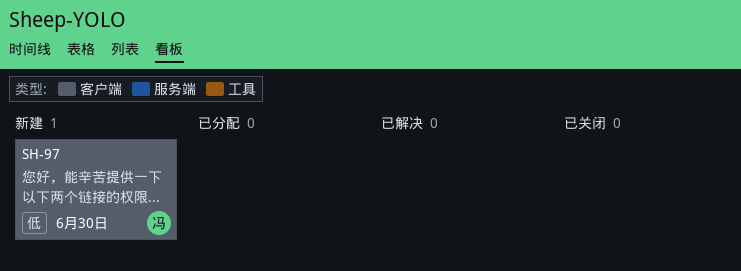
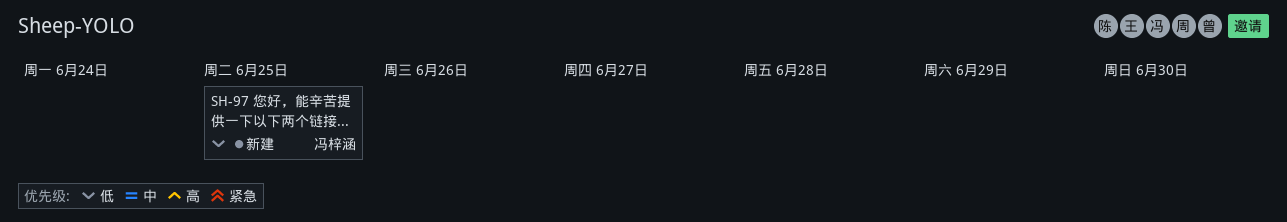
SH-97, due: Jun 30 -> Jun 25

